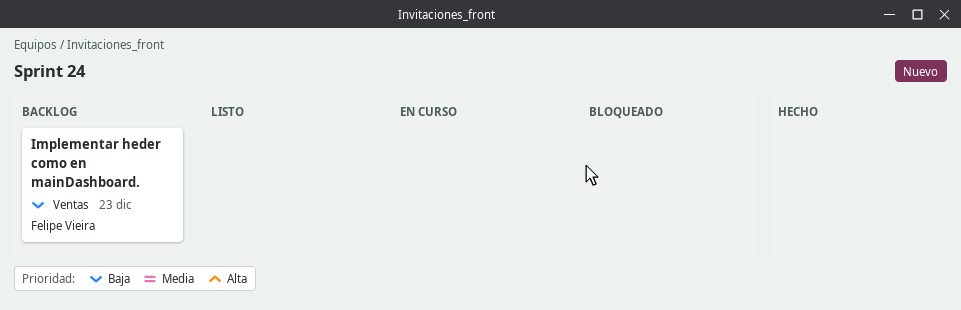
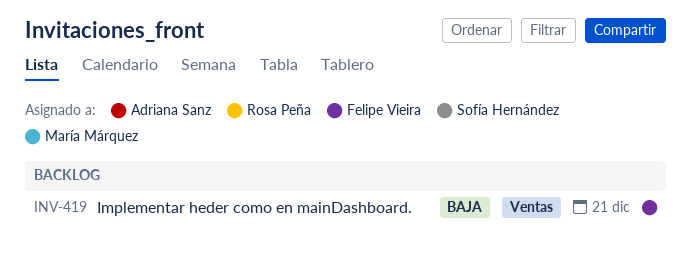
Implementar heder como en mainDashboard., due: Dec 23 -> Dec 21

